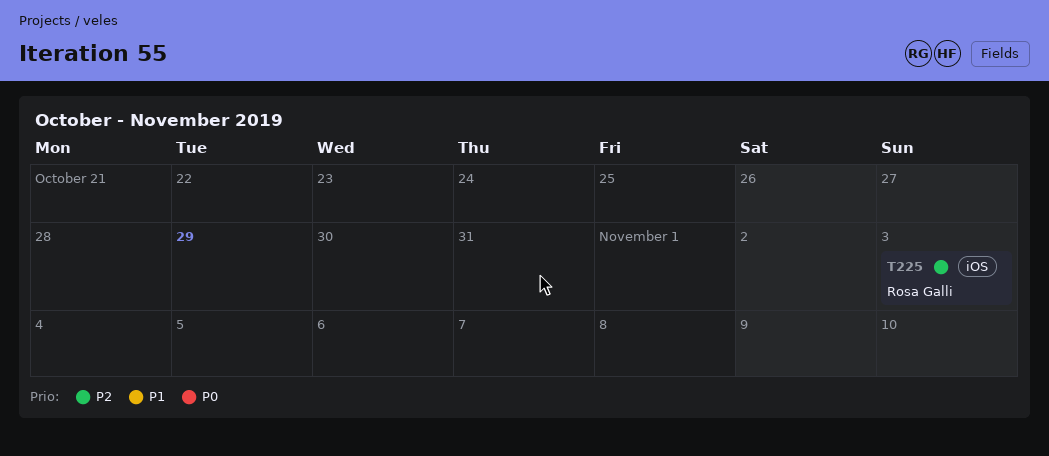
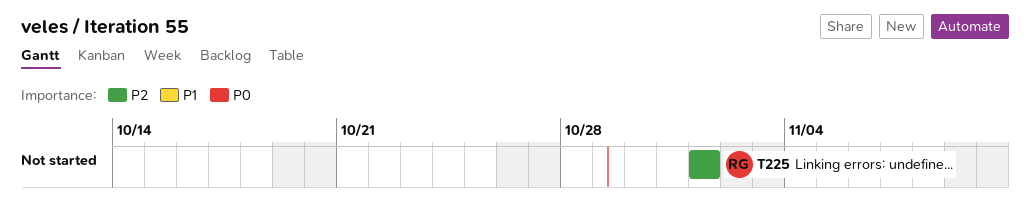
T225, due: Nov 3 -> Nov 1

